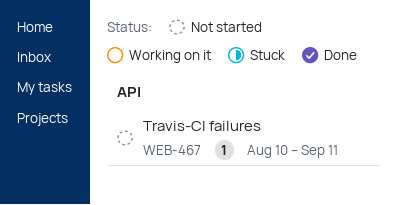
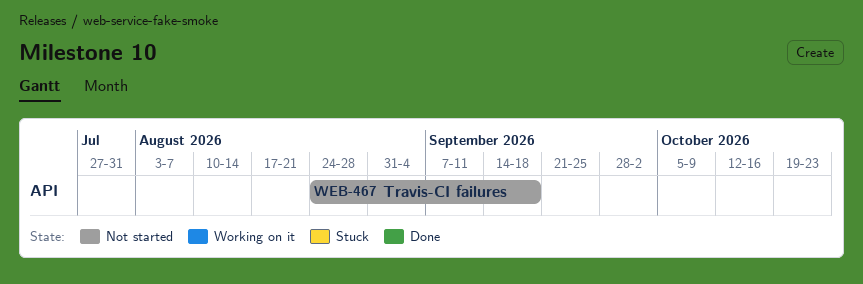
WEB-467, start: Aug 10 -> Aug 24
WEB-467, due: Sep 11 -> Sep 18

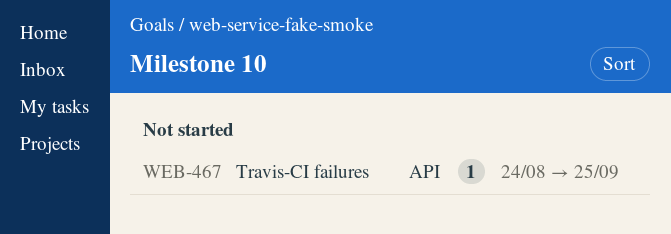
WEB-467, due: Sep 18 -> Sep 25

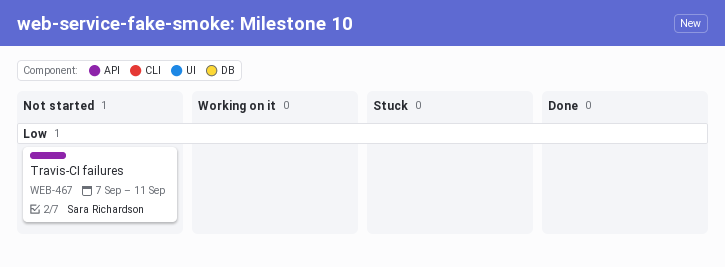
WEB-467, start: Aug 24 -> Sep 7
WEB-467, due: Sep 25 -> Sep 11

